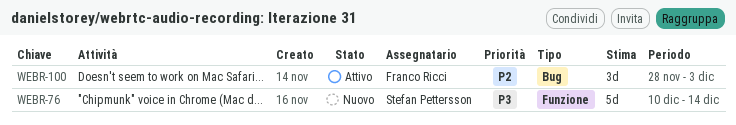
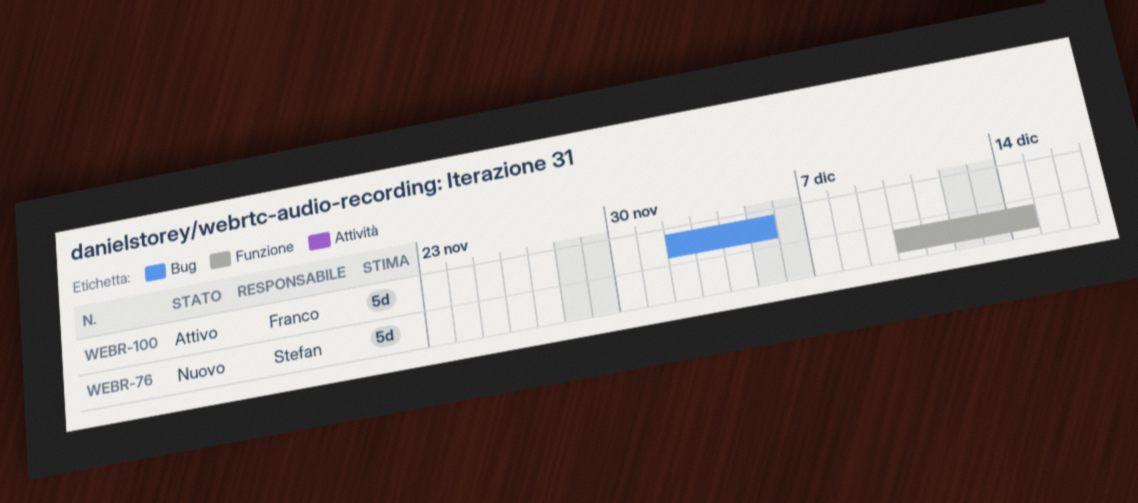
WEBR-100, estimate: 3d -> 5d
WEBR-100, start: Nov 28 -> Dec 2
WEBR-100, due: Dec 3 -> Dec 5

